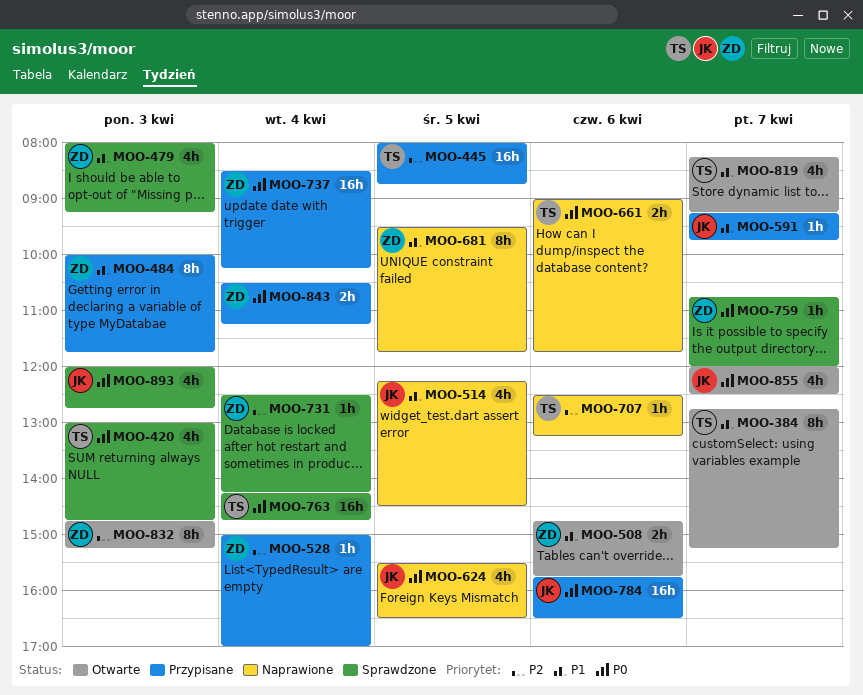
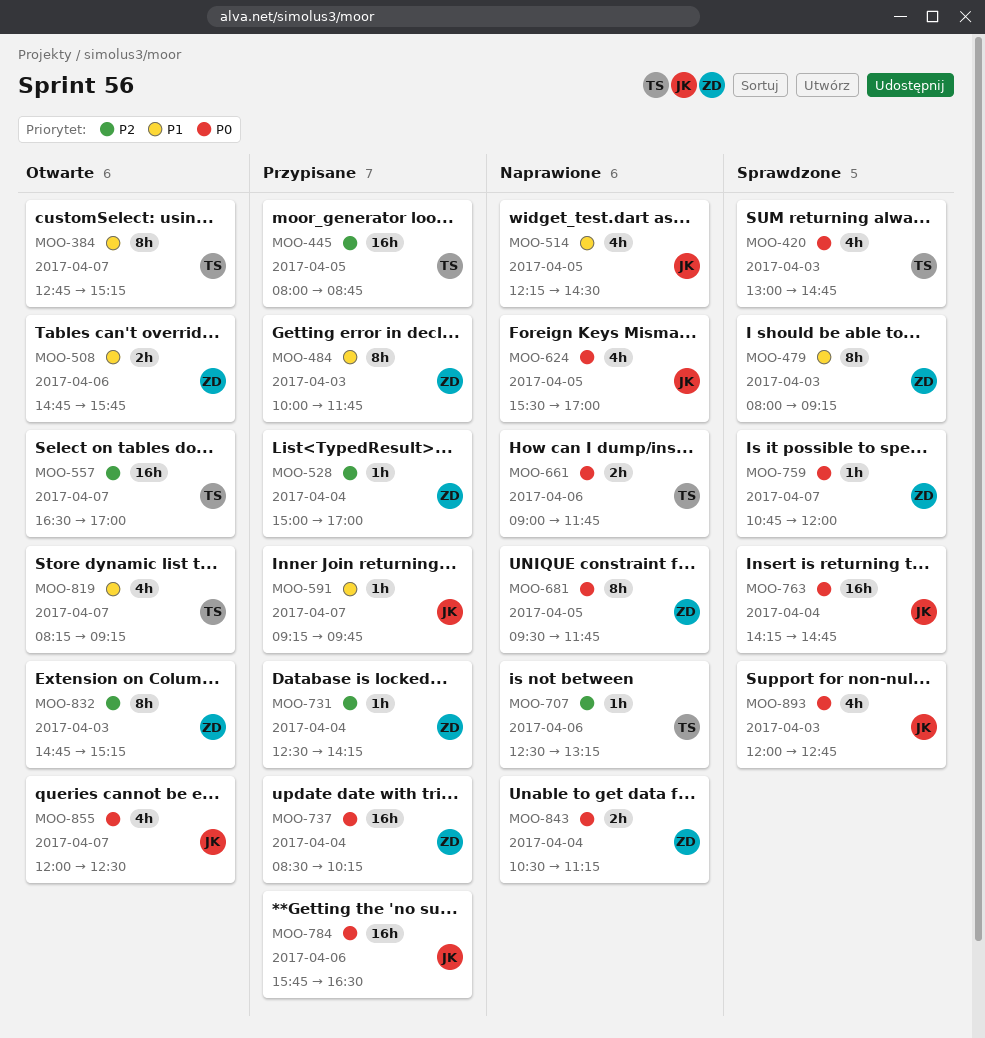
MOO-479, estimate: 4h -> 8h
MOO-557: none -> present
MOO-624, ends: 16:30 -> 17:00
MOO-681, priority: P1 -> P0
MOO-731, status: Sprawdzone -> Przypisane
MOO-763, owner: TS -> JK
MOO-843, status: Przypisane -> Naprawione

